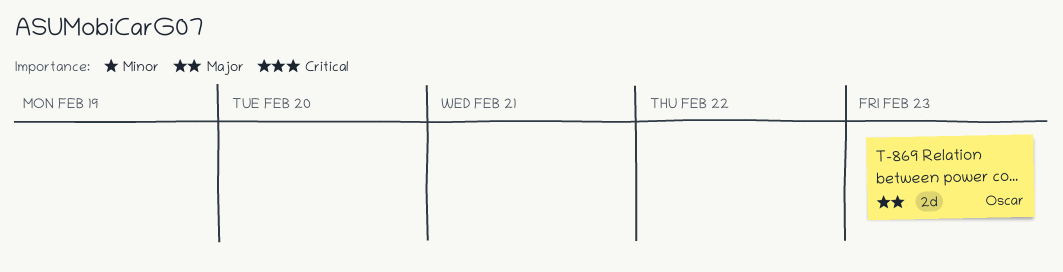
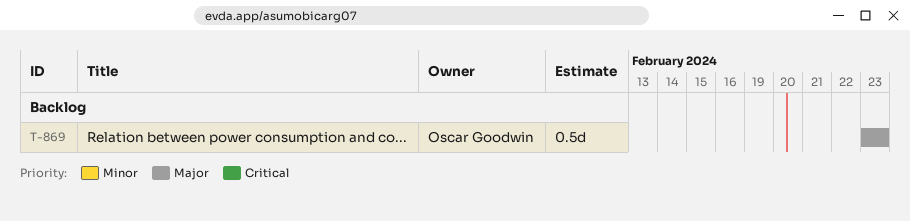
T-869, estimate: 2d -> 0.5d

